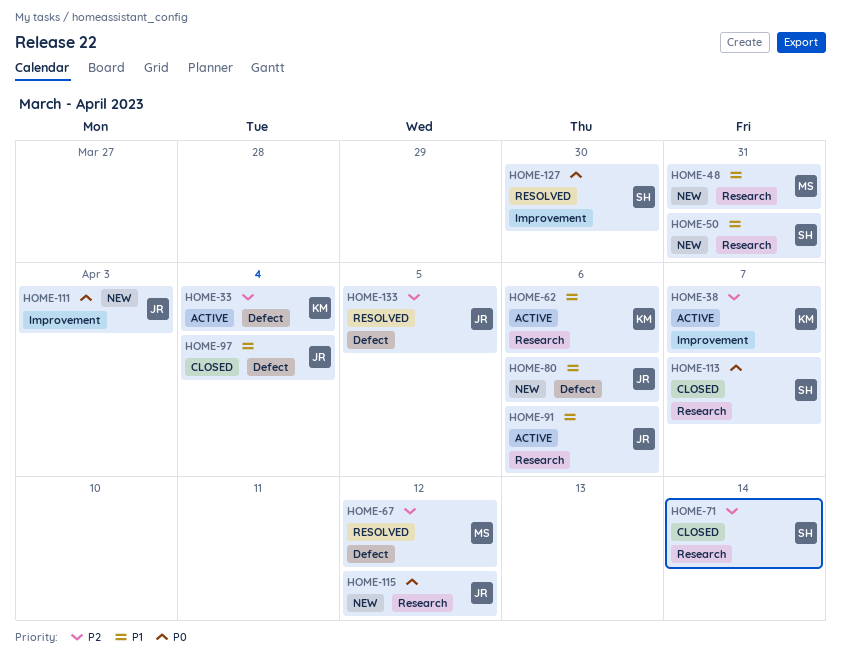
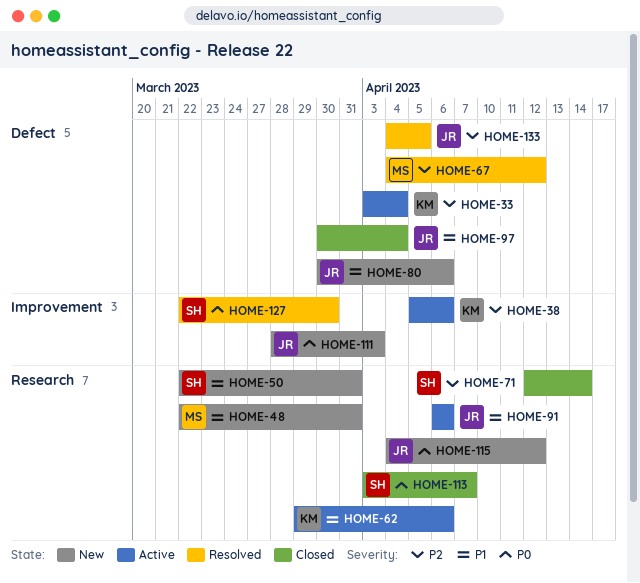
HOME-38, due: Apr 7 -> Apr 6

